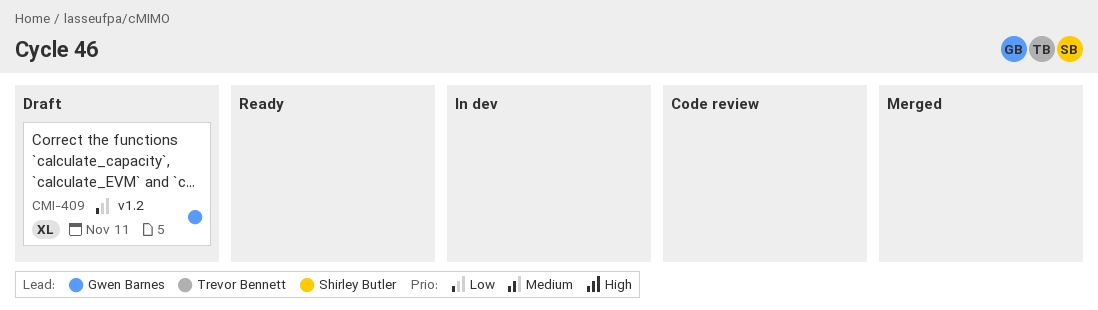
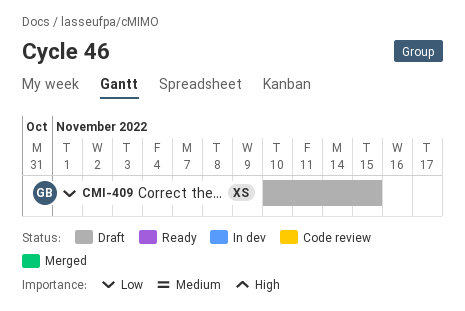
CMI-409, estimate: XL -> XS
CMI-409, due: Nov 11 -> Nov 15

